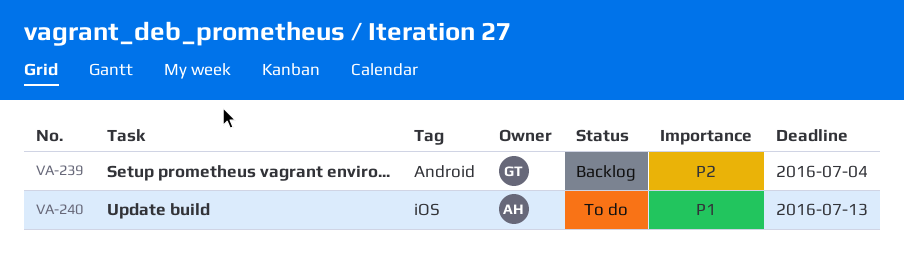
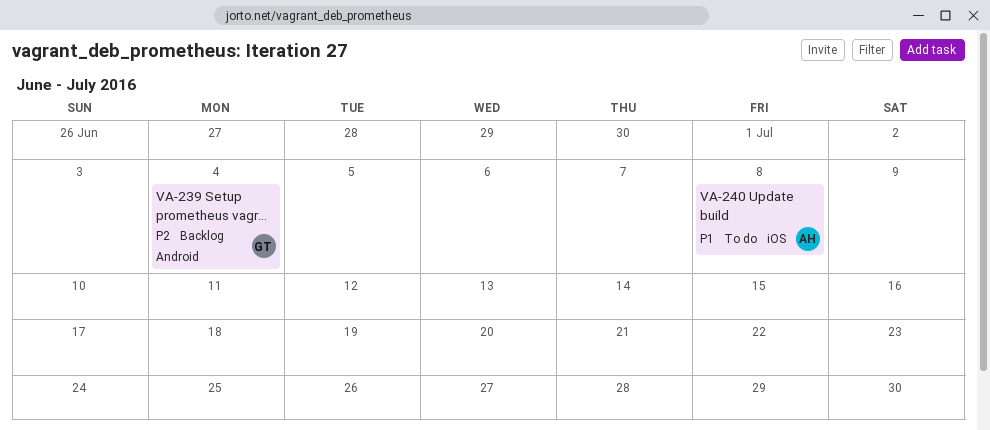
VA-240, due: Jul 13 -> Jul 8

